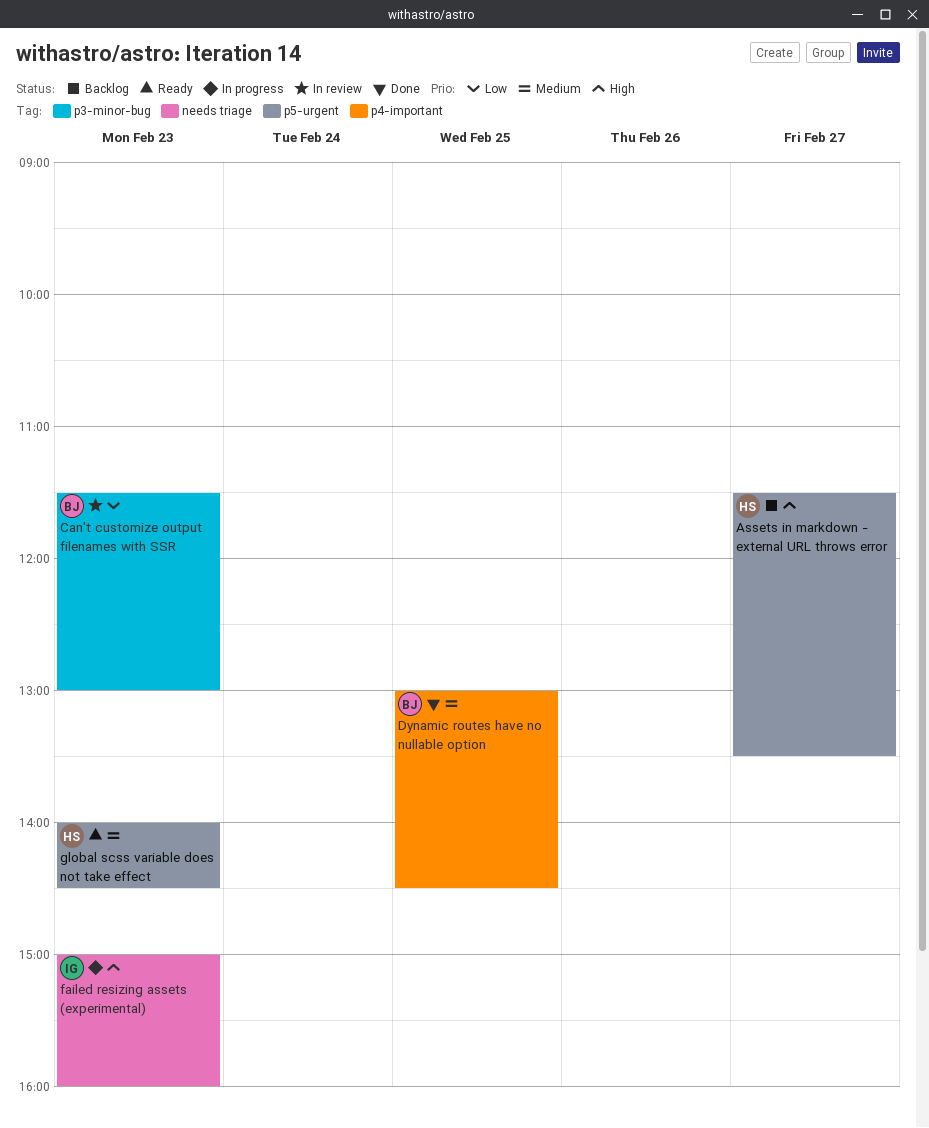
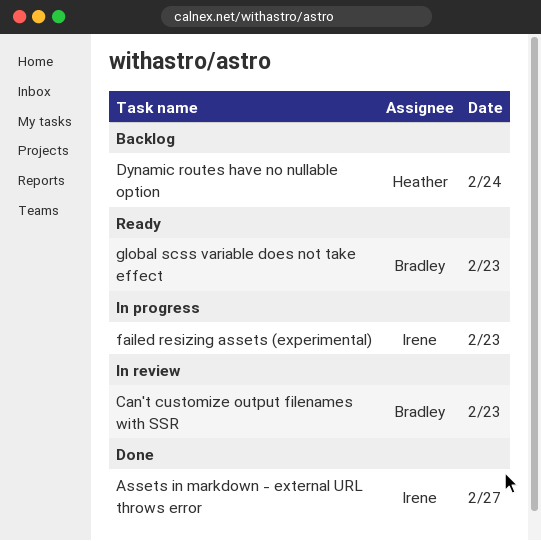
Assets in markdown - external URL throws error, status: Backlog -> Done
Assets in markdown - external URL throws error, owner: Heather -> Irene
Dynamic routes have no nullable option, status: Done -> Backlog
Dynamic routes have no nullable option, owner: Bradley -> Heather
Dynamic routes have no nullable option, day: Feb 25 -> Feb 24
global scss variable does not take effect, owner: Heather -> Bradley

